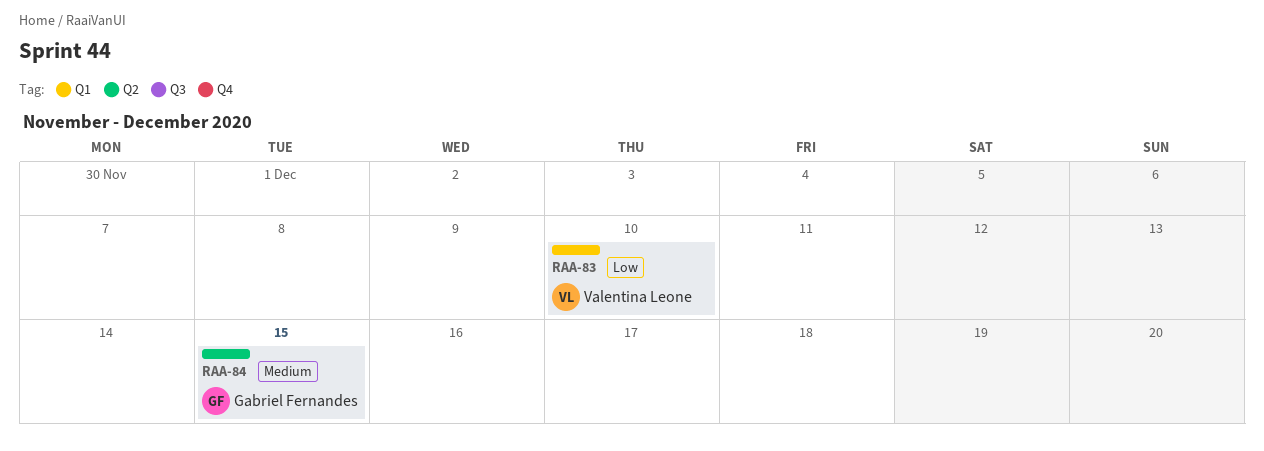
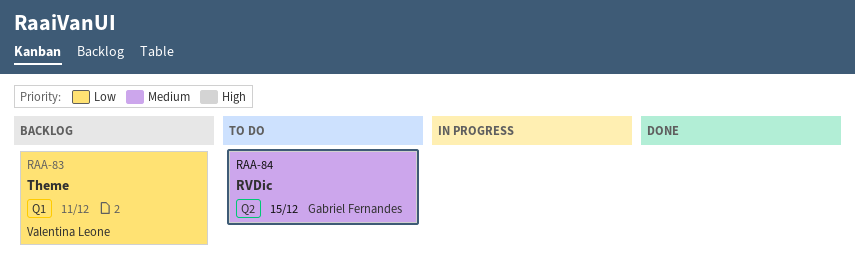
RAA-83, due: Dec 10 -> Dec 11

